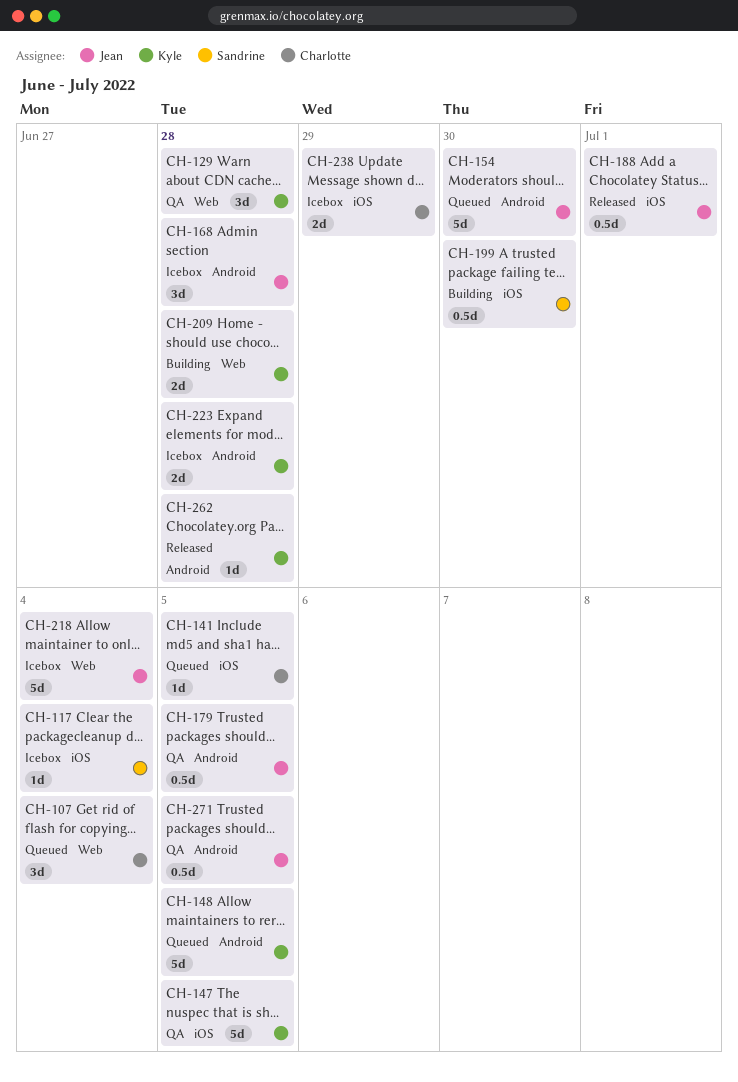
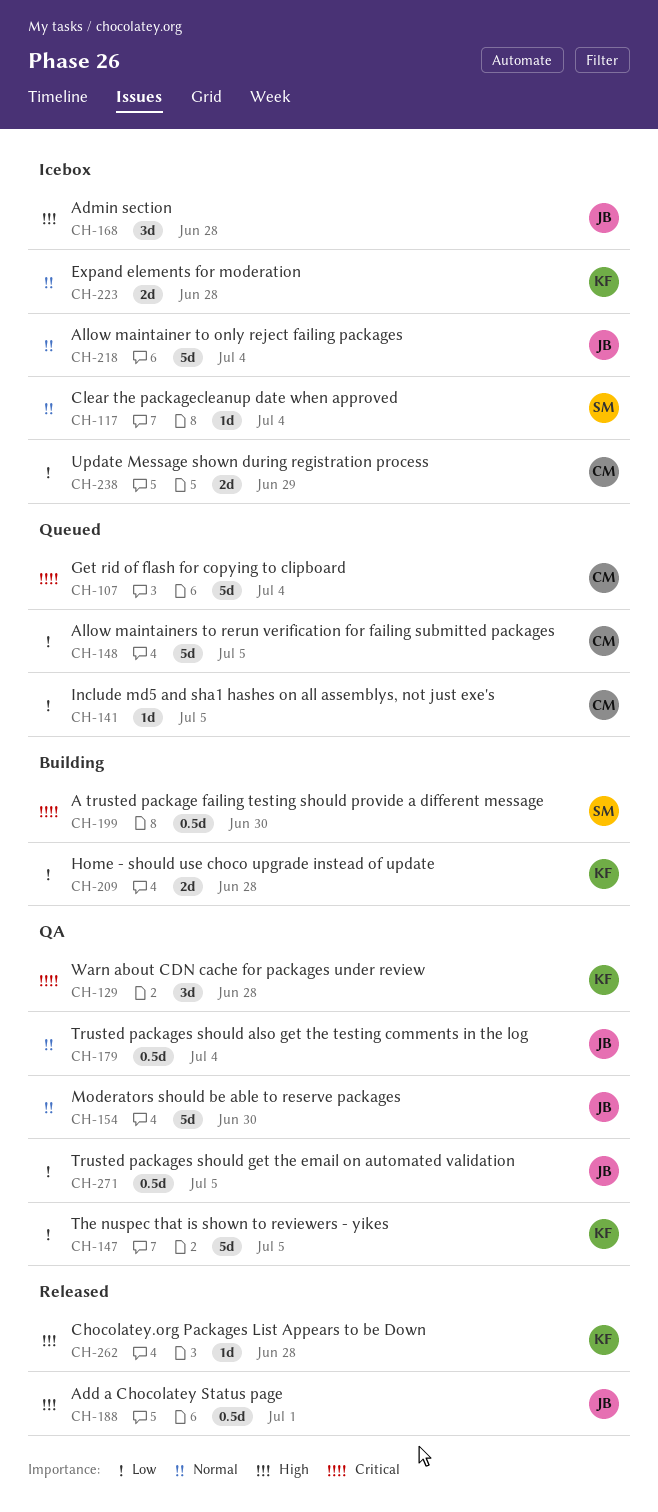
CH-107, estimate: 3d -> 5d
CH-148, owner: Kyle -> Charlotte
CH-154, status: Queued -> QA
CH-179, due: Jul 5 -> Jul 4

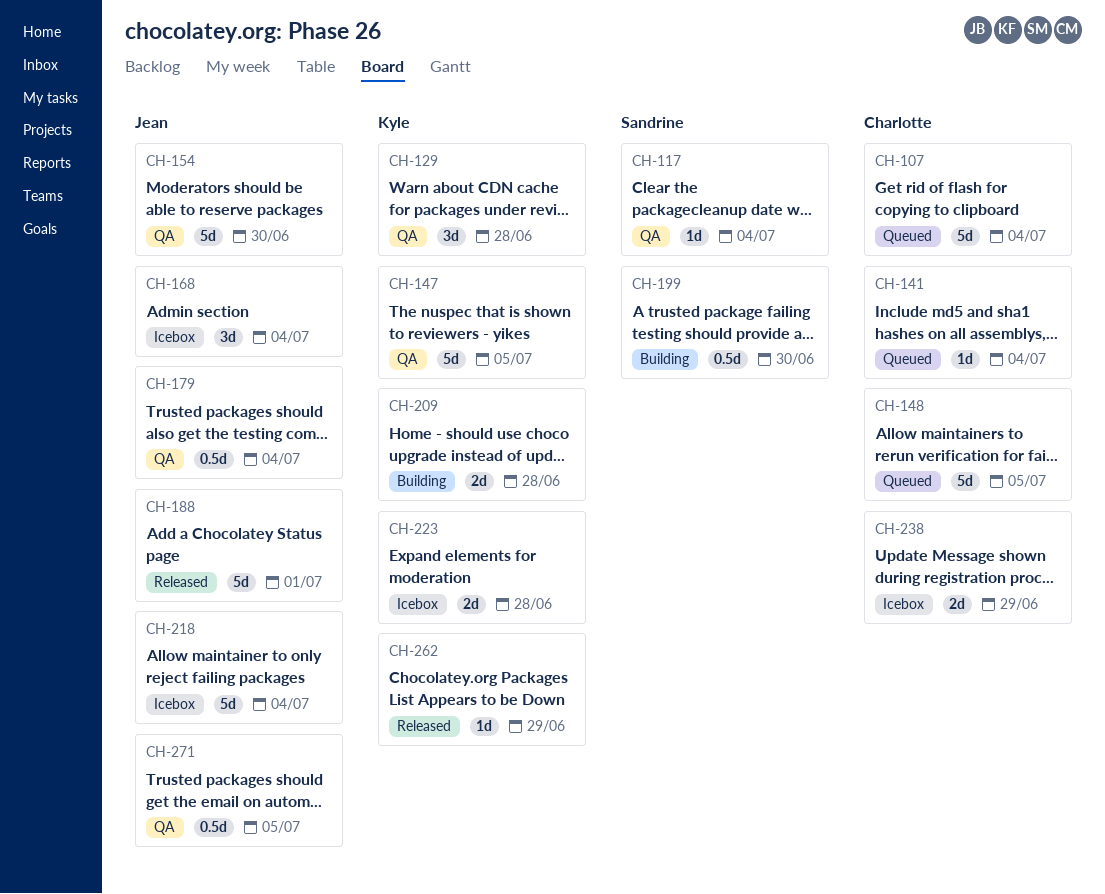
CH-117, status: Icebox -> QA
CH-141, due: Jul 5 -> Jul 4
CH-168, due: Jun 28 -> Jul 4
CH-188, estimate: 0.5d -> 5d
CH-262, due: Jun 28 -> Jun 29

